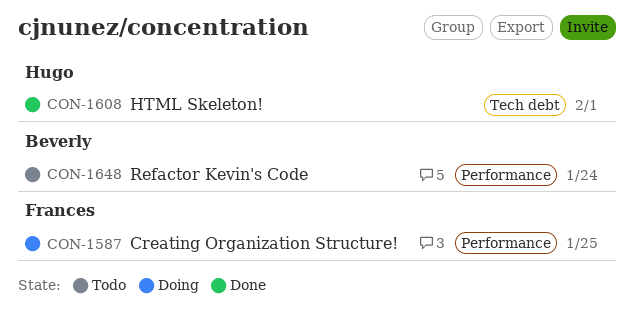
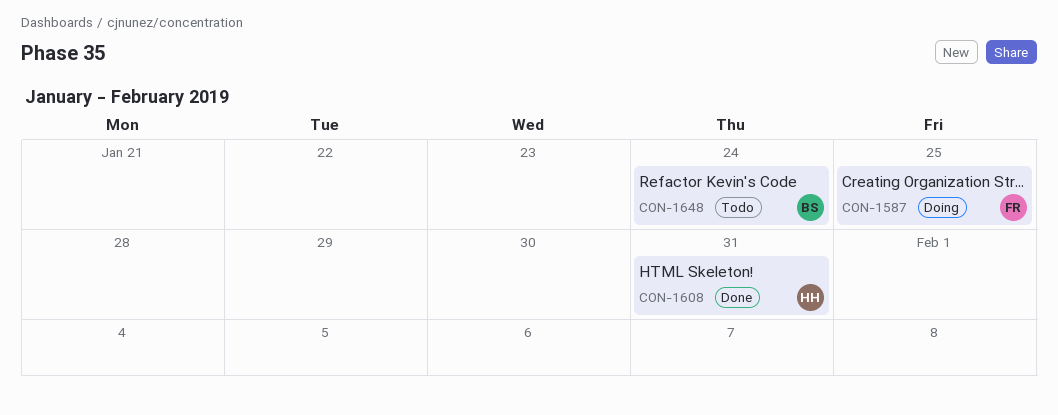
CON-1608, due: Feb 1 -> Jan 31

